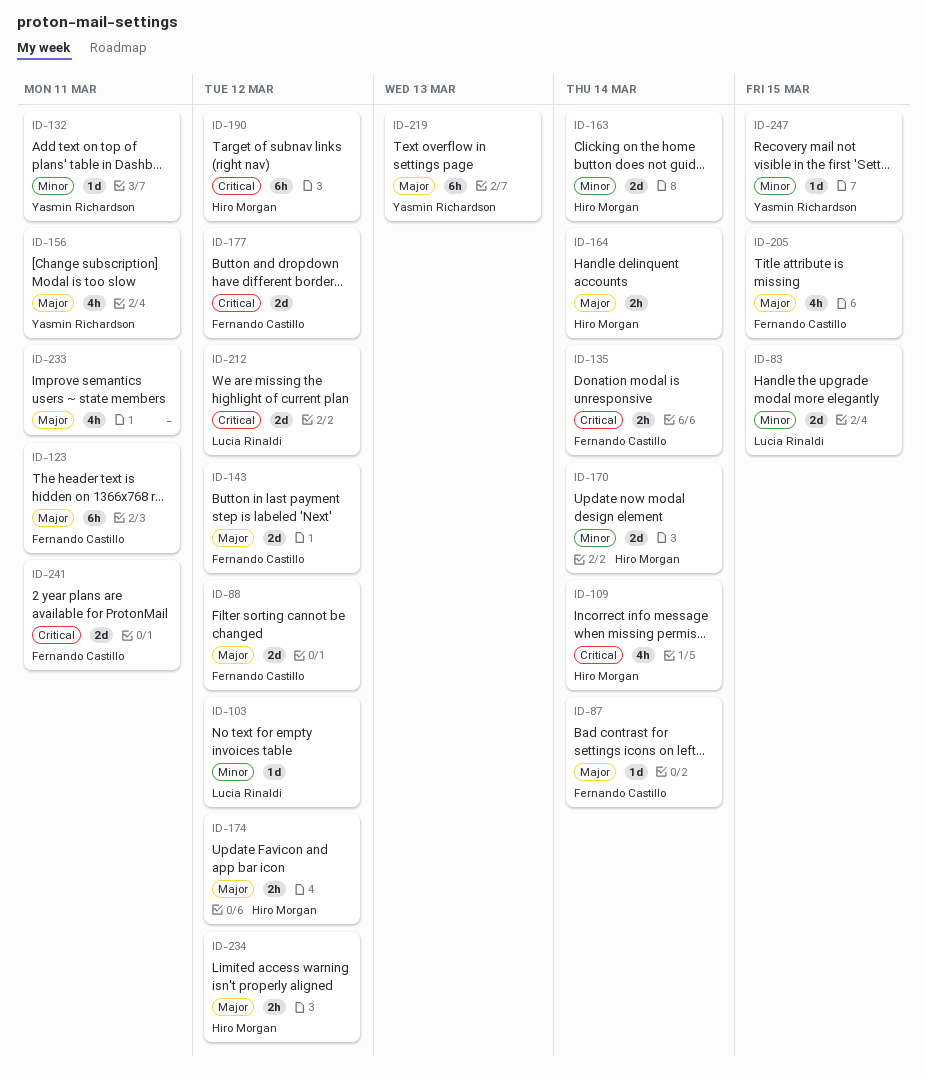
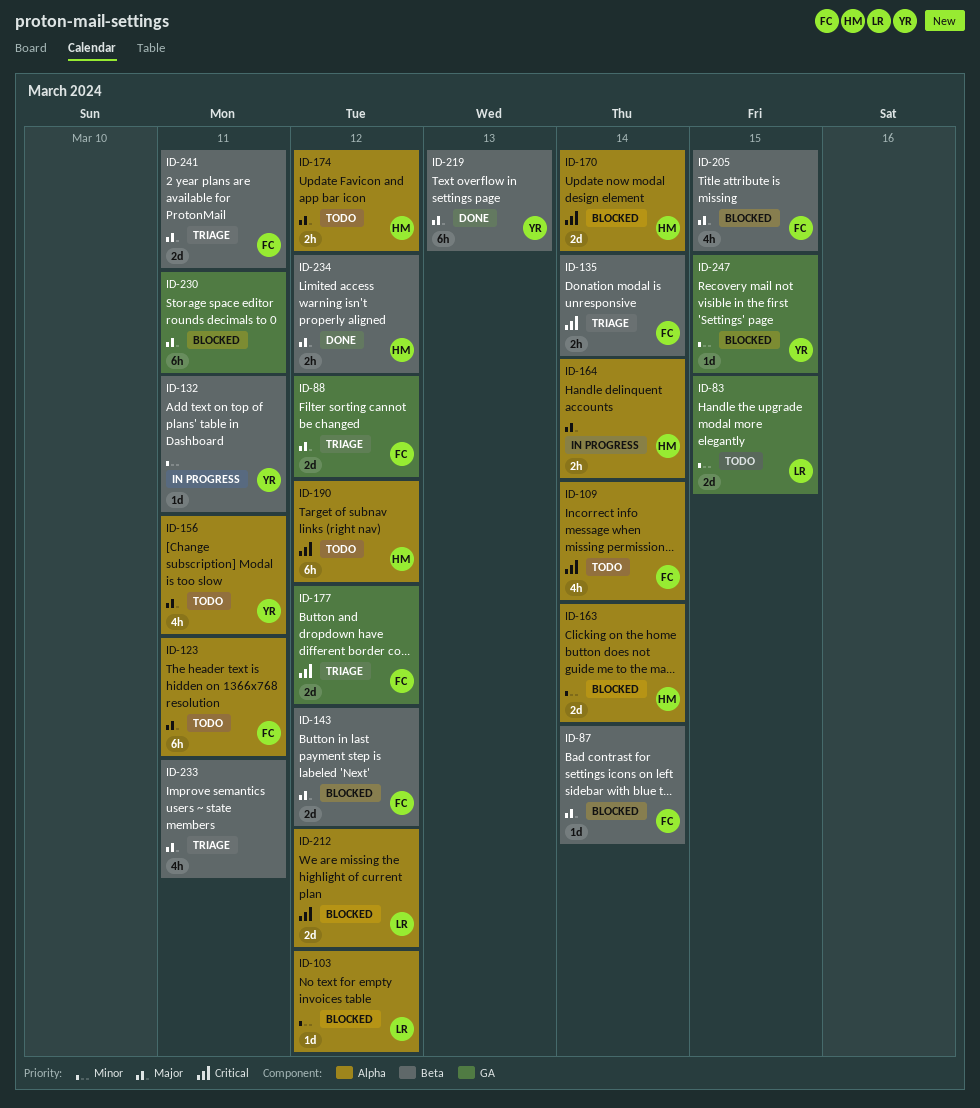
ID-109, owner: Hiro Morgan -> Fernando Castillo
ID-170, priority: Minor -> Critical
ID-230: none -> present
ID-241, priority: Critical -> Major

